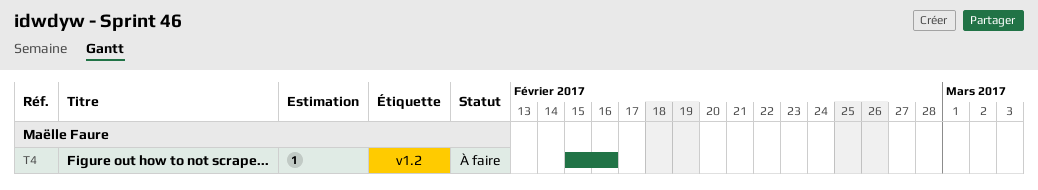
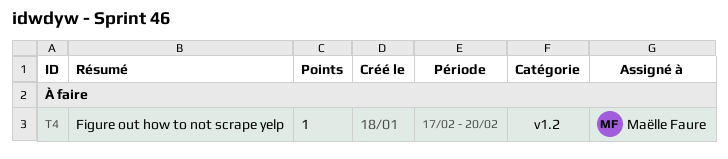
T4, start: Feb 15 -> Feb 17
T4, due: Feb 16 -> Feb 20

